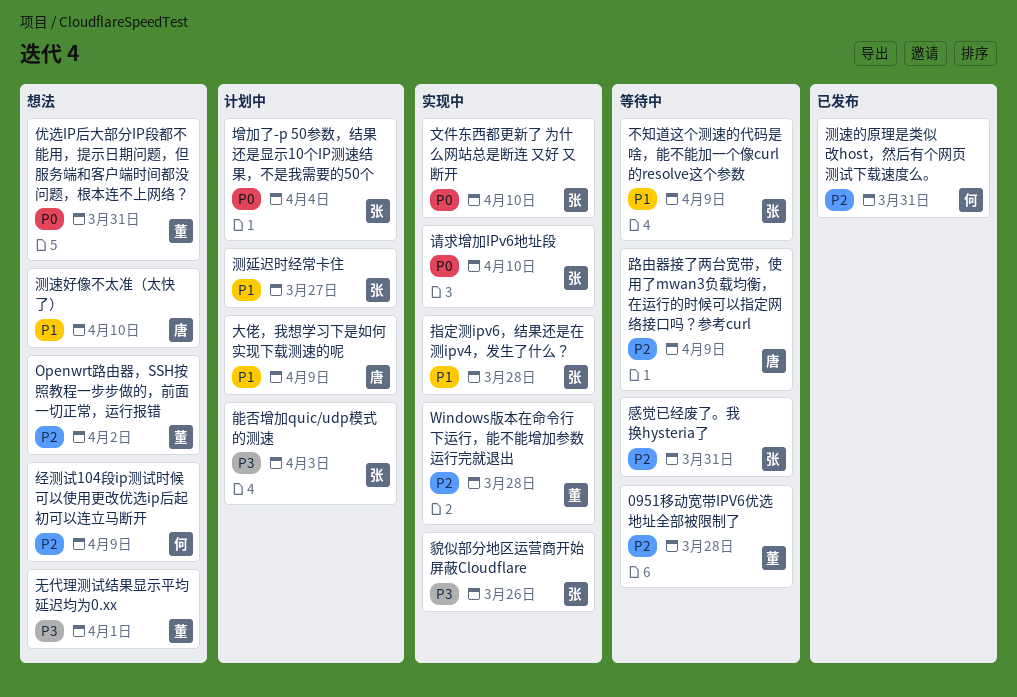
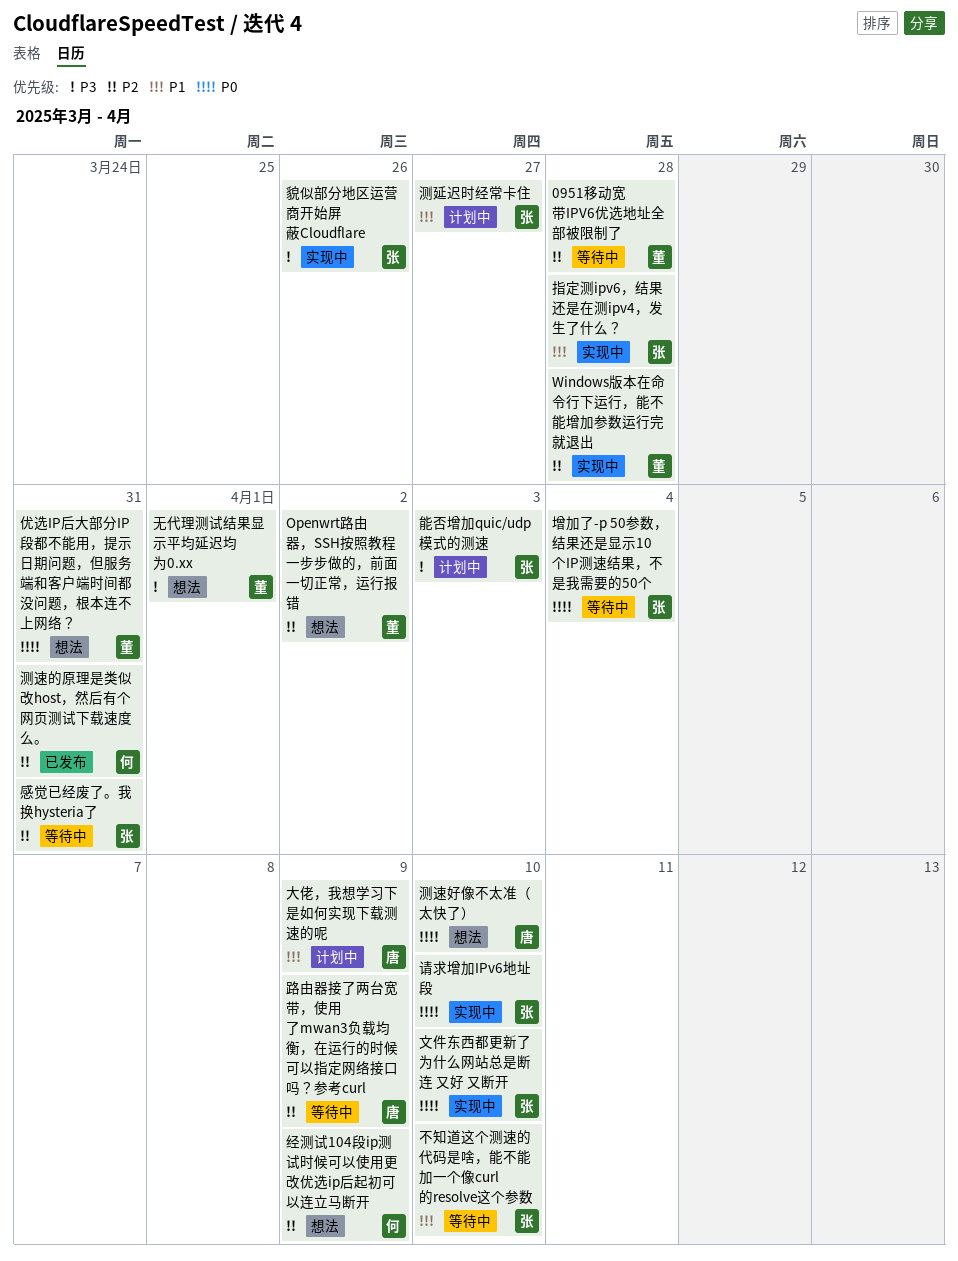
不知道这个测速的代码是啥，能不能加一个像curl的resolve这个参数, due: Apr 9 -> Apr 10
增加了-p 50参数，结果还是显示10个IP测速结果，不是我需要的50个, status: 计划中 -> 等待中
测速好像不太准（太快了）, priority: P1 -> P0

